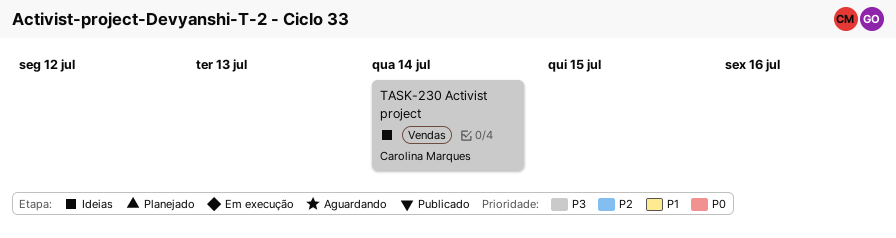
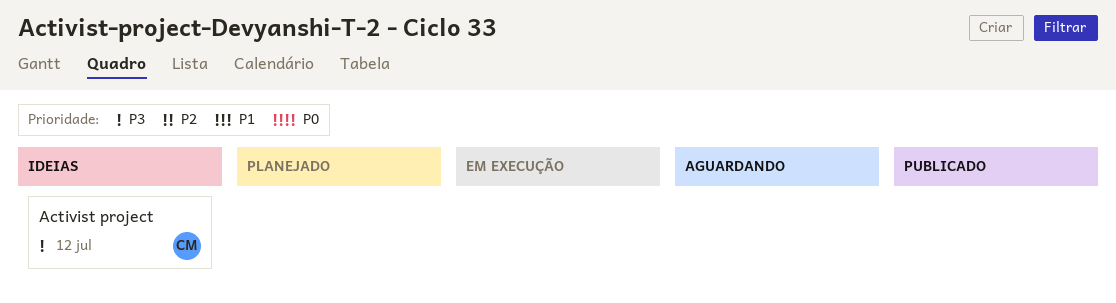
Activist project, due: Jul 14 -> Jul 12

